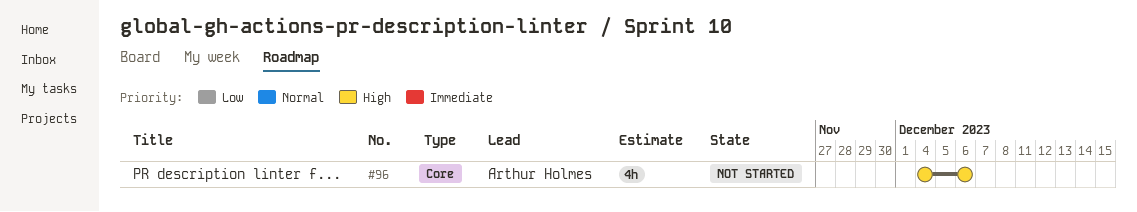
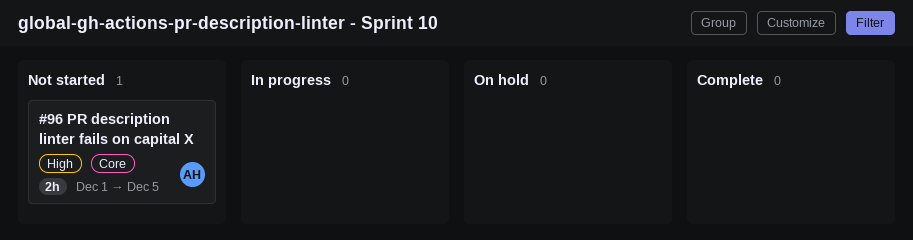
#96, estimate: 4h -> 2h
#96, start: Dec 4 -> Dec 1
#96, due: Dec 6 -> Dec 5

